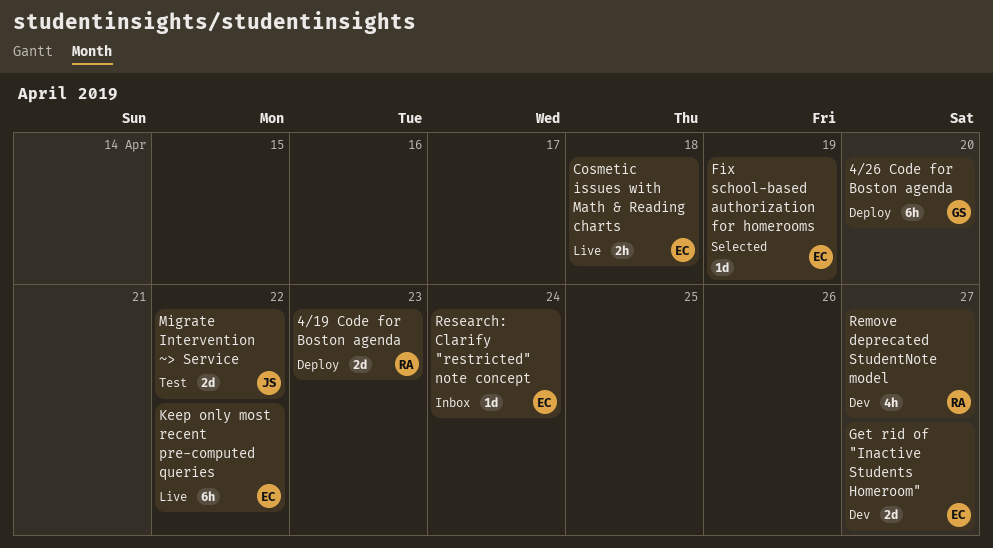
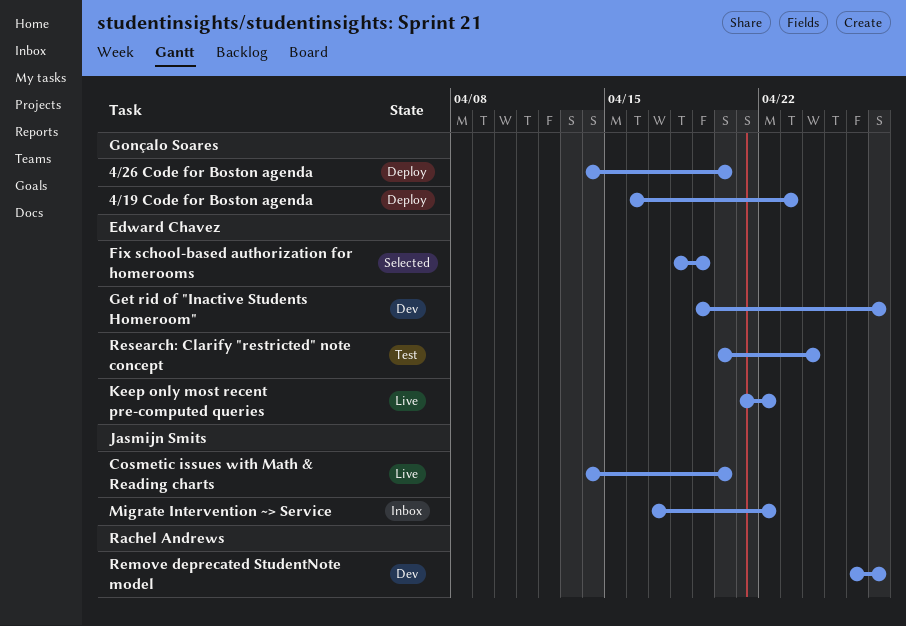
4/19 Code for Boston agenda, owner: Rachel Andrews -> Gonçalo Soares
Cosmetic issues with Math & Reading charts, owner: Edward Chavez -> Jasmijn Smits
Cosmetic issues with Math & Reading charts, due: Apr 18 -> Apr 20
Migrate Intervention ~> Service, status: Test -> Inbox
Research: Clarify "restricted" note concept, status: Inbox -> Test

